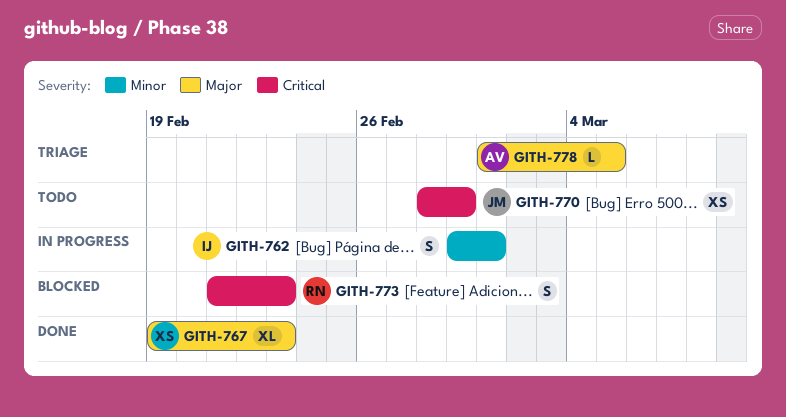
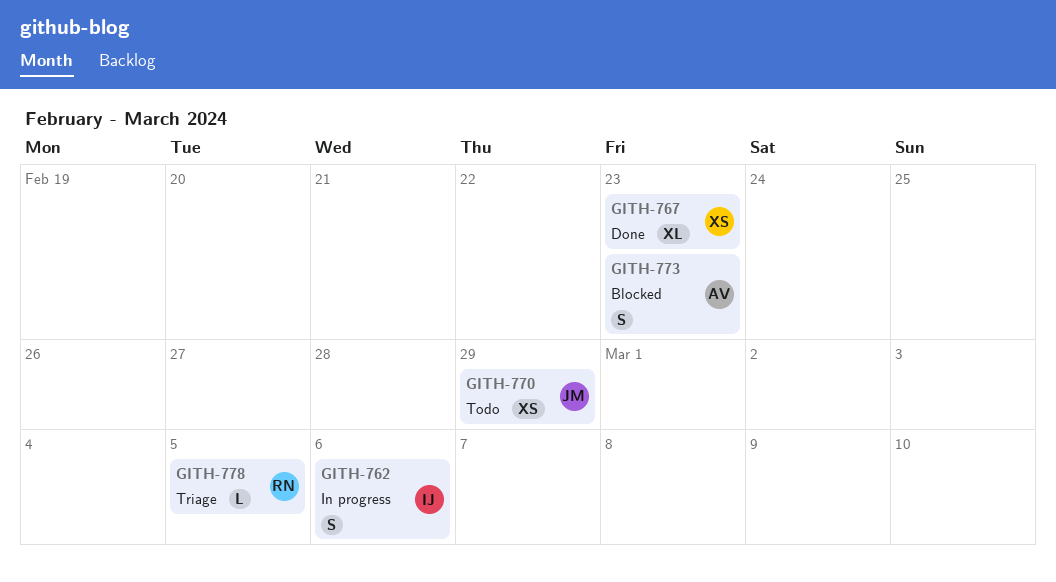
GITH-762, due: Mar 1 -> Mar 6
GITH-773, owner: RN -> AV
GITH-778, owner: AV -> RN

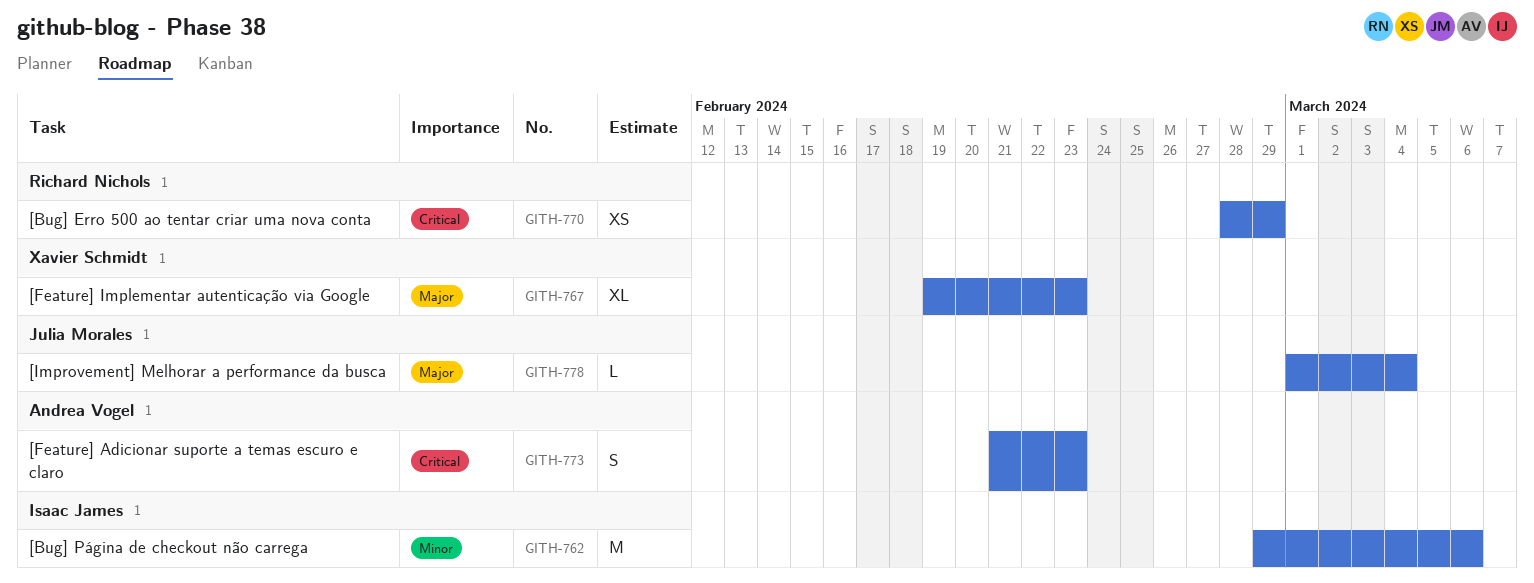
GITH-762, estimate: S -> M
GITH-770, owner: Julia Morales -> Richard Nichols
GITH-778, owner: Richard Nichols -> Julia Morales
GITH-778, due: Mar 5 -> Mar 4

